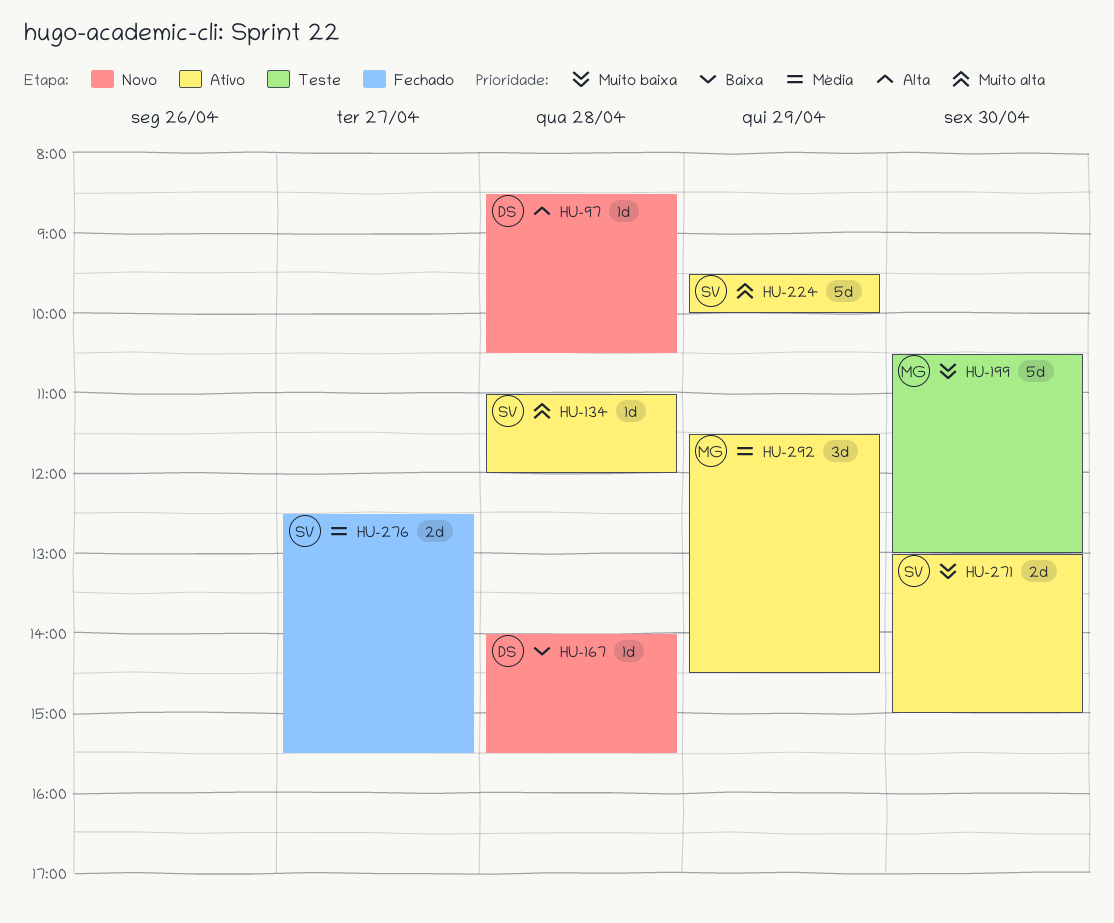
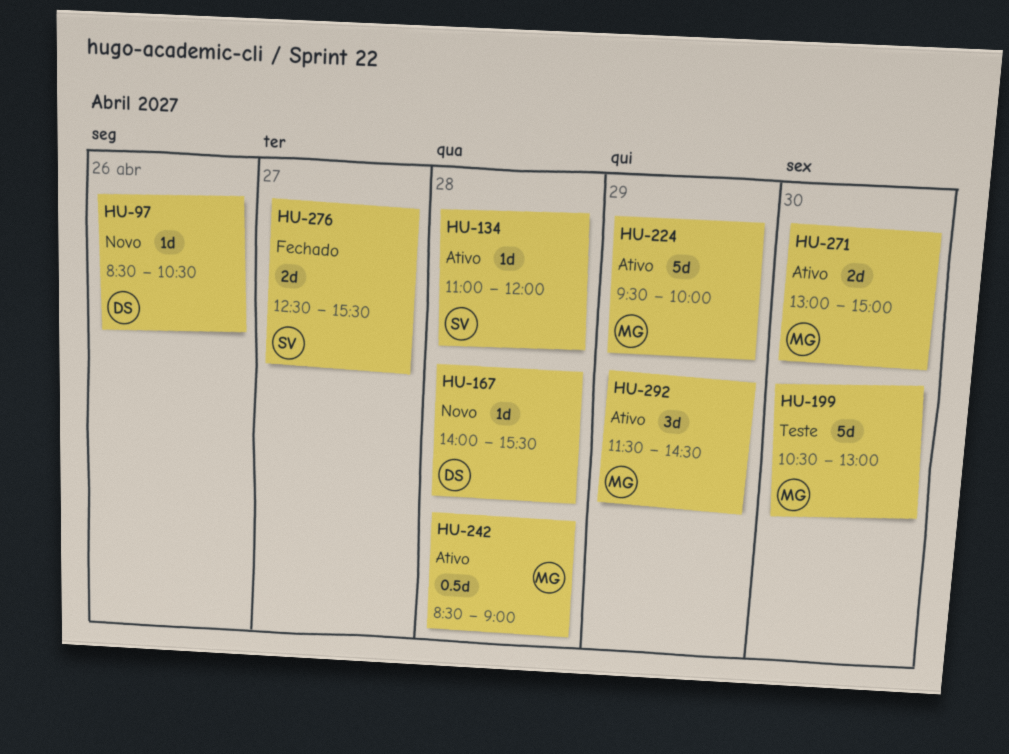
HU-97, day: Apr 28 -> Apr 26
HU-224, owner: SV -> MG
HU-242: none -> present
HU-271, owner: SV -> MG

